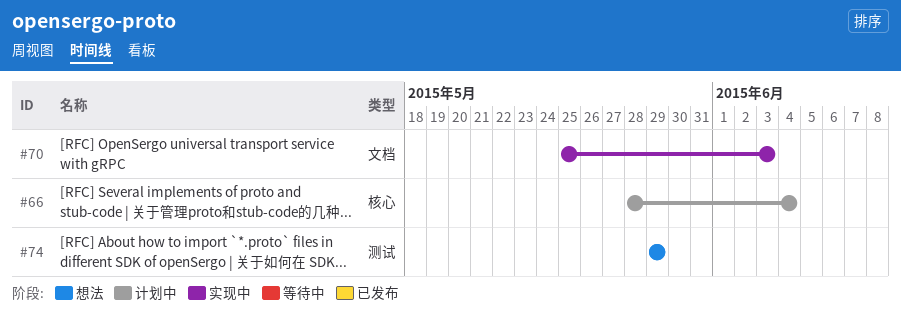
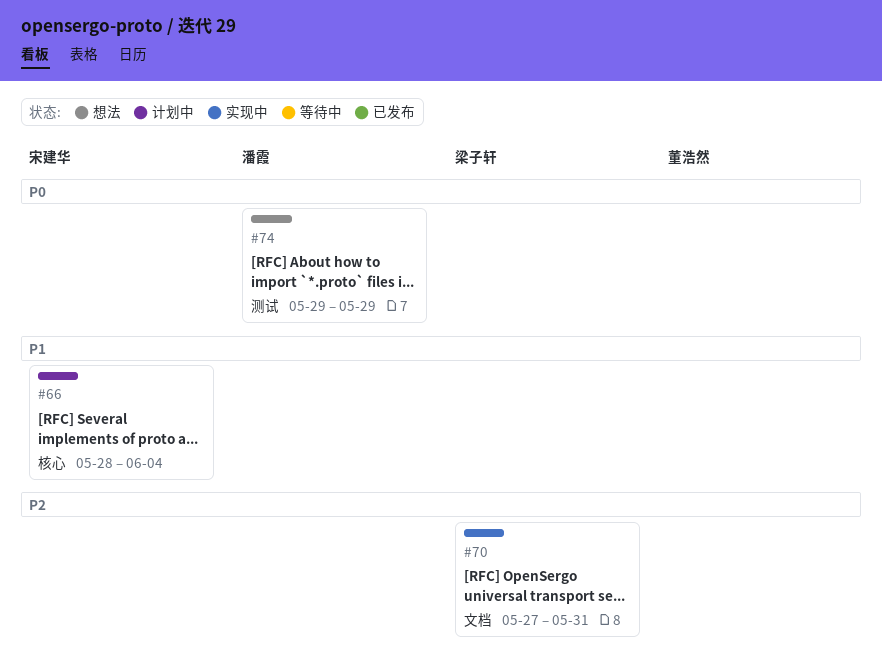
#70, start: May 25 -> May 27
#70, due: Jun 3 -> May 31

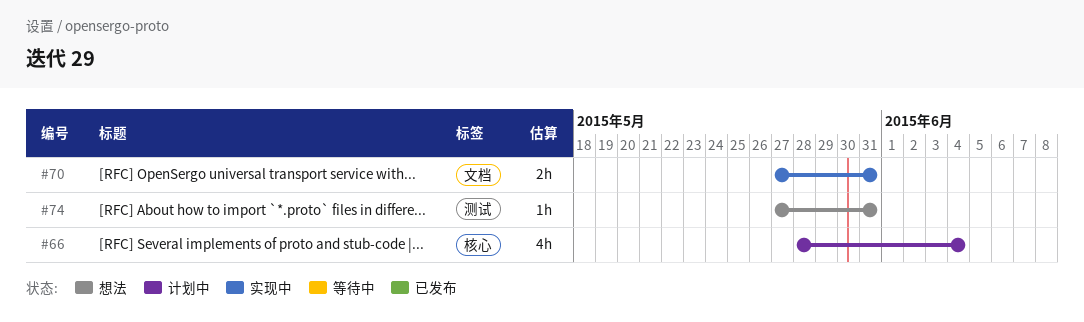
#74, start: May 29 -> May 27
#74, due: May 29 -> May 31

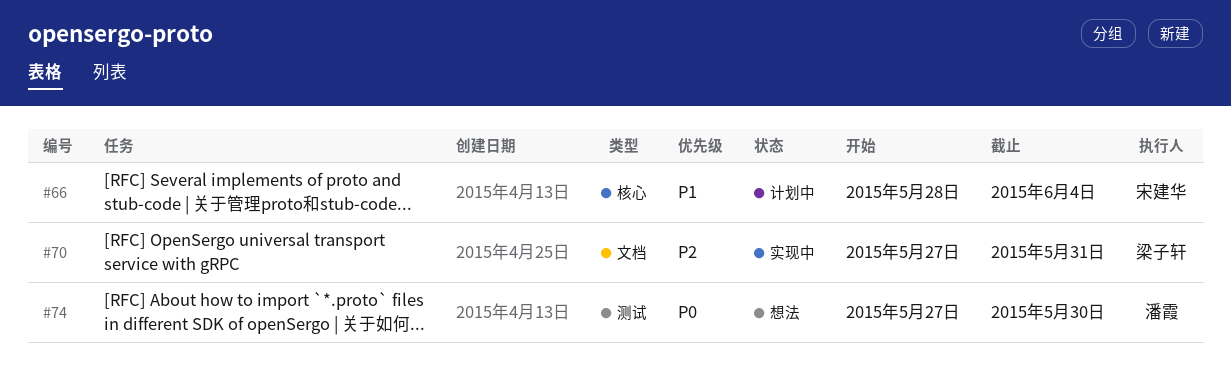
#74, due: May 31 -> May 30

